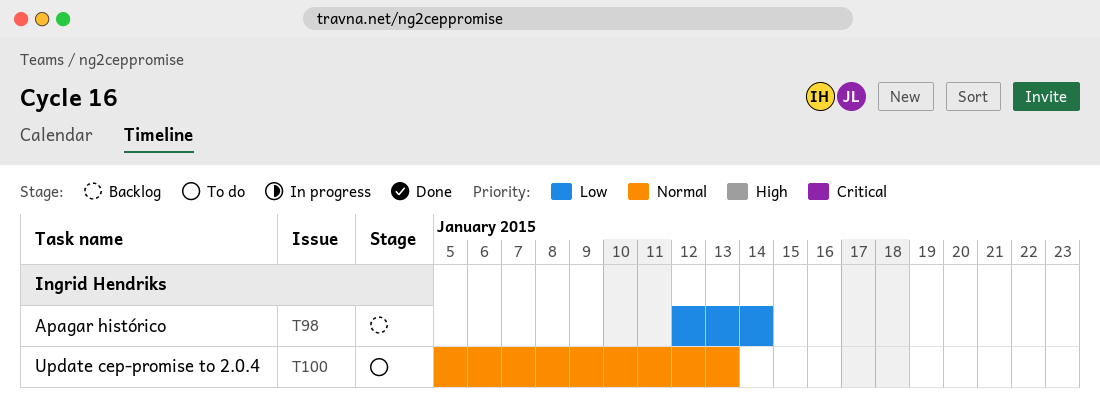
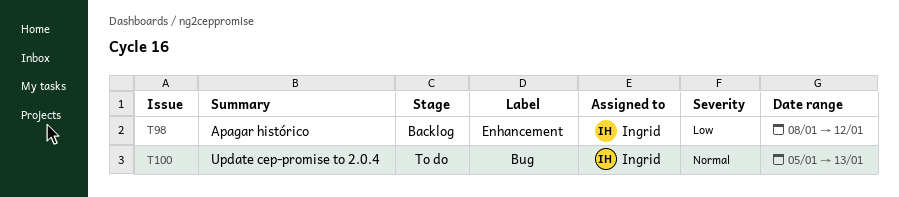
T98, start: Jan 12 -> Jan 8
T98, due: Jan 14 -> Jan 12

